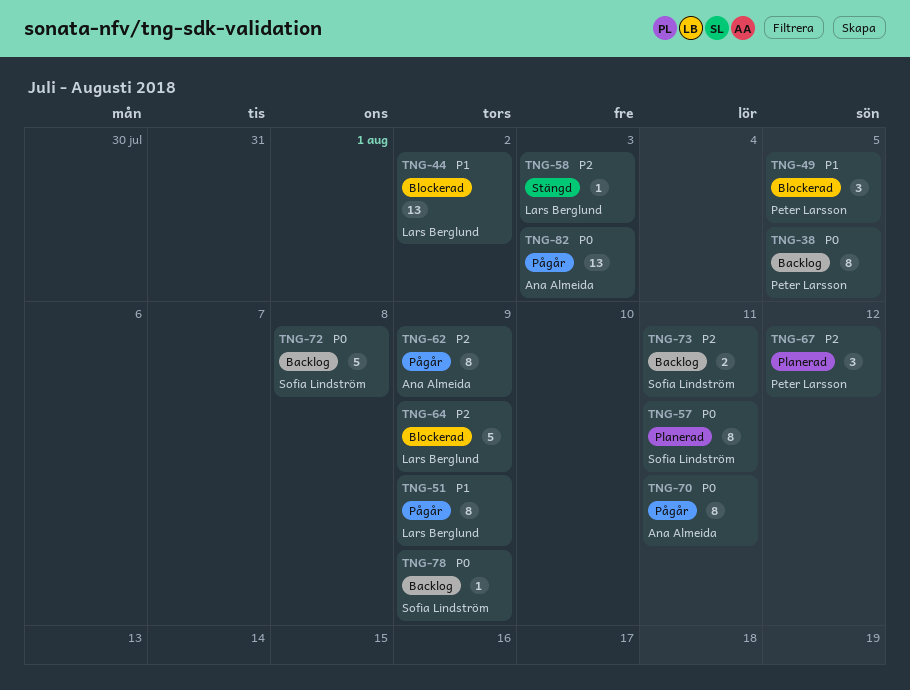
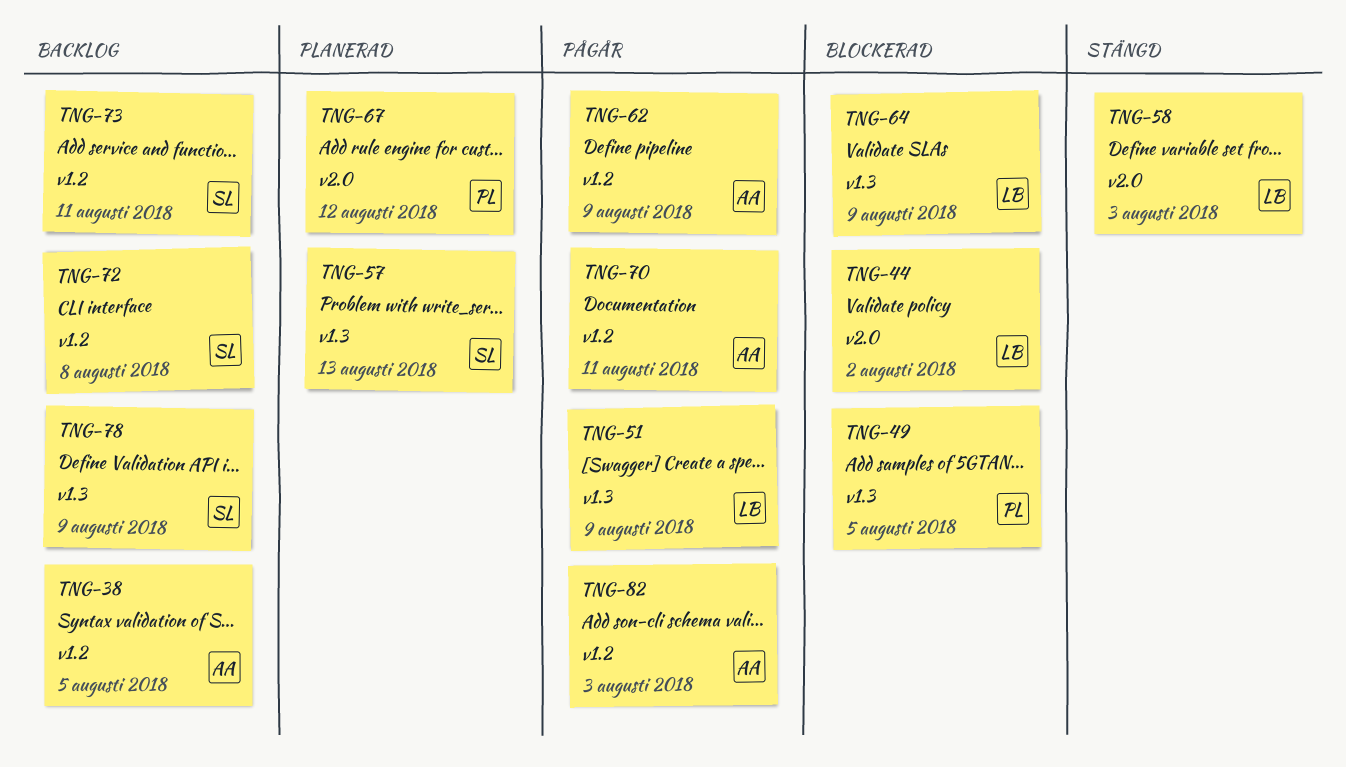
TNG-38, owner: Peter Larsson -> Ana Almeida
TNG-57, due: Aug 11 -> Aug 13

